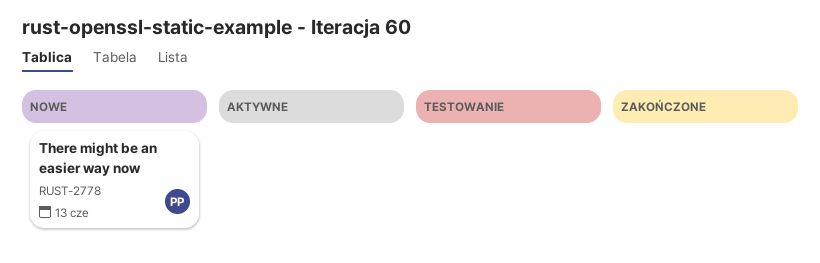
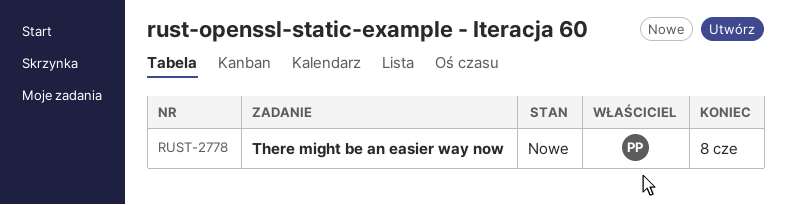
RUST-2778, due: Jun 13 -> Jun 8

